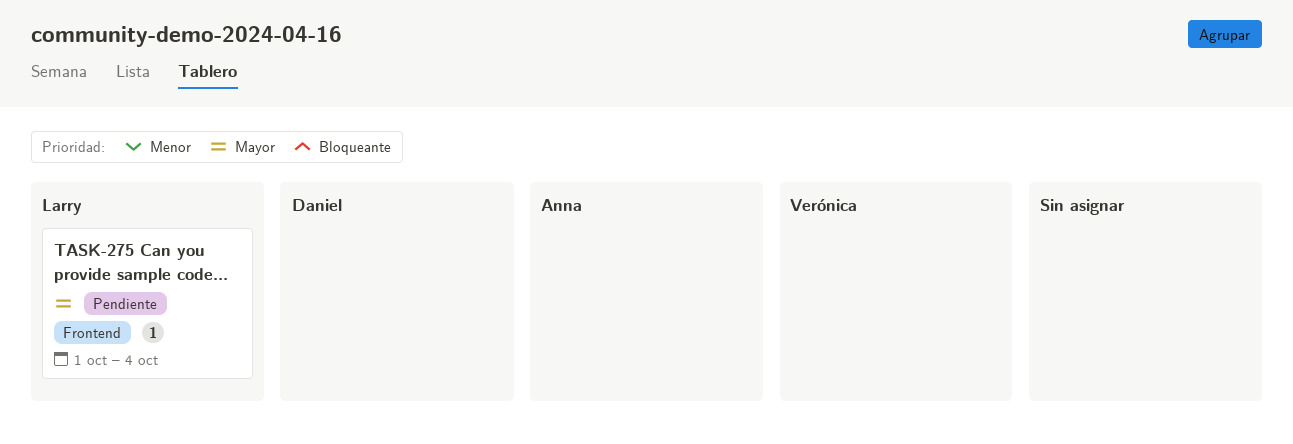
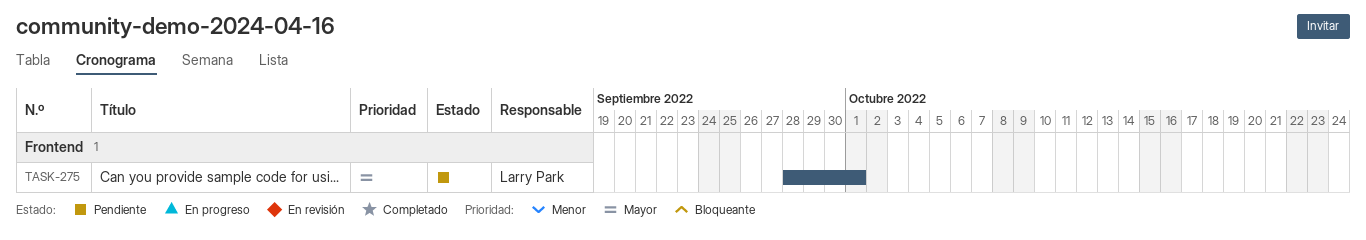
TASK-275, start: Oct 1 -> Sep 28
TASK-275, due: Oct 4 -> Oct 1

